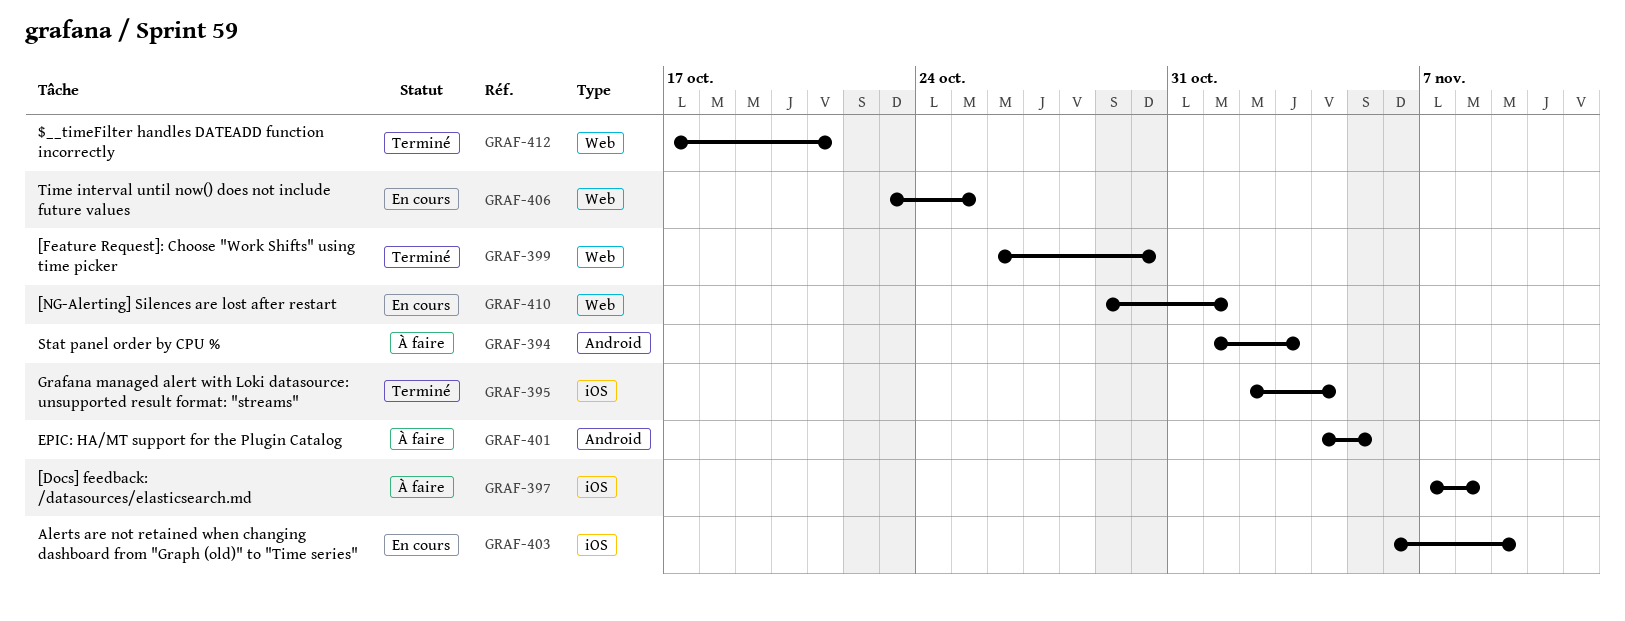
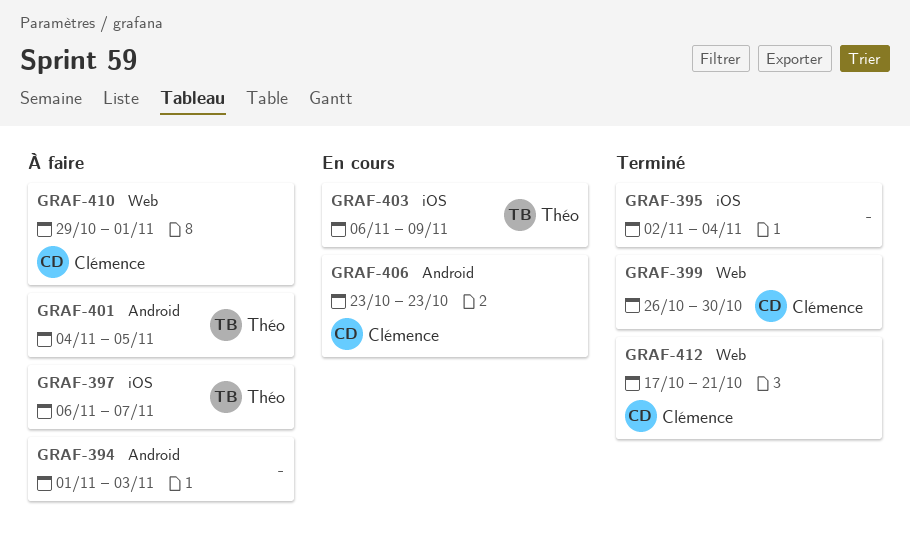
GRAF-397, start: Nov 7 -> Nov 6
GRAF-397, due: Nov 8 -> Nov 7
GRAF-406, label: Web -> Android
GRAF-406, due: Oct 25 -> Oct 23
GRAF-410, status: En cours -> À faire

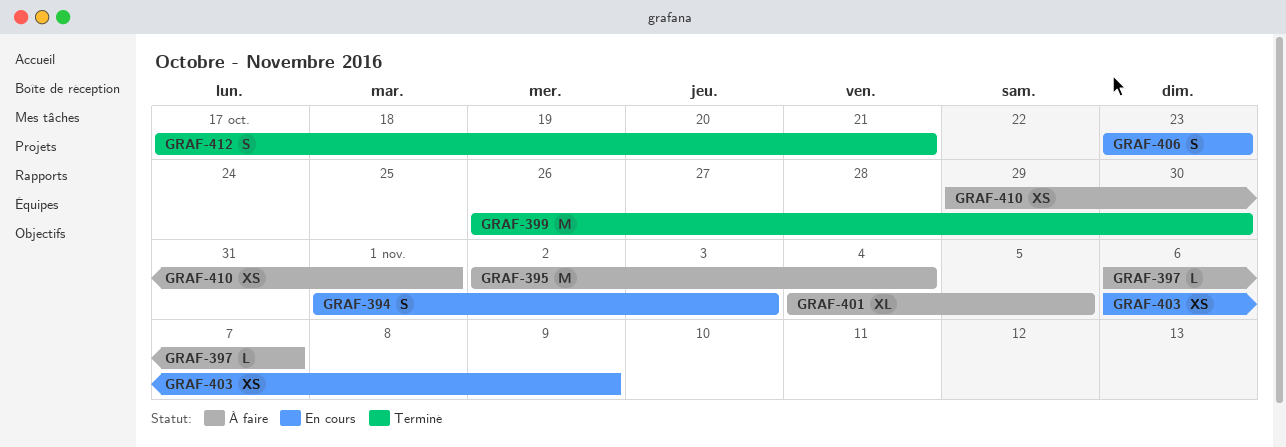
GRAF-394, status: À faire -> En cours
GRAF-395, status: Terminé -> À faire

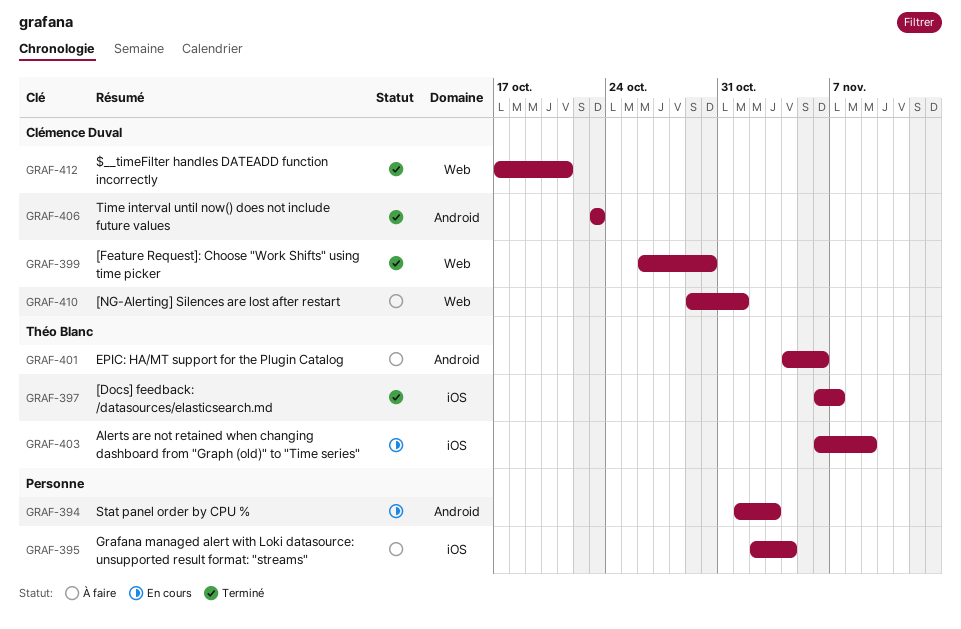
GRAF-397, status: À faire -> Terminé
GRAF-401, due: Nov 5 -> Nov 6
GRAF-406, status: En cours -> Terminé

